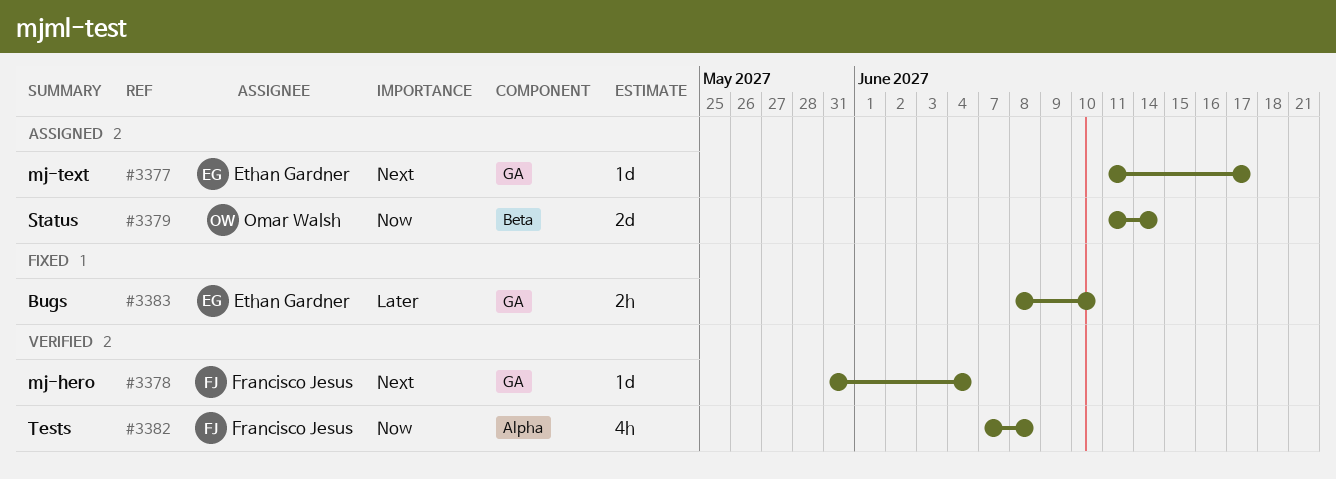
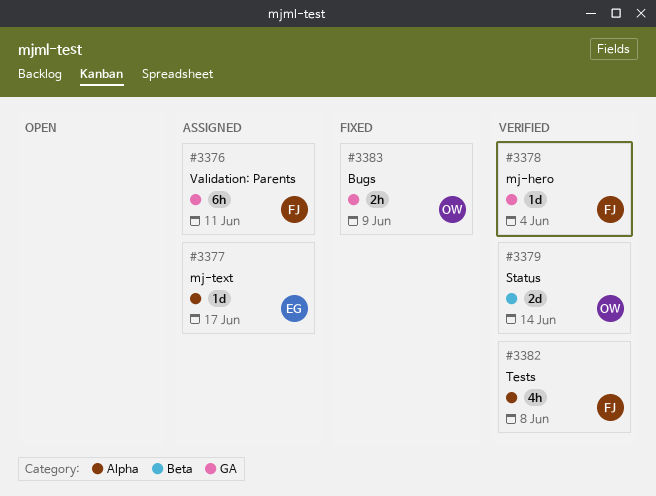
#3376: none -> present
#3377, label: GA -> Alpha
#3379, status: Assigned -> Verified
#3383, owner: Ethan Gardner -> Omar Walsh
#3383, due: Jun 10 -> Jun 9

